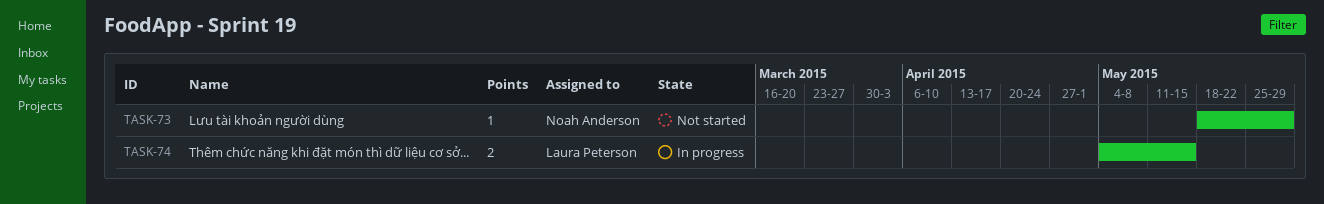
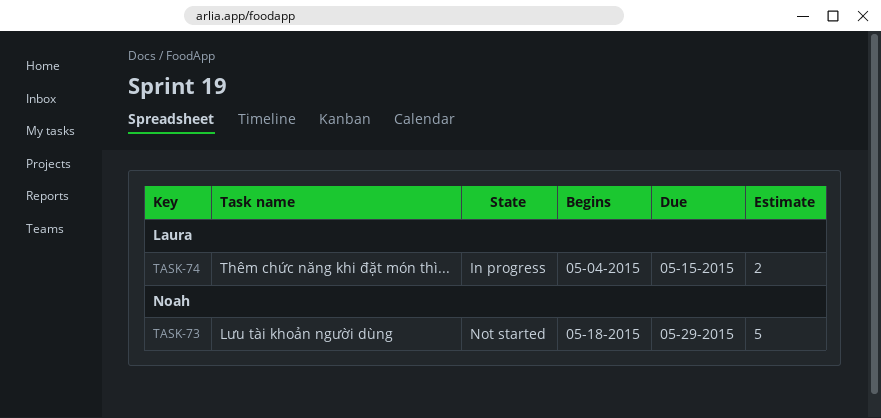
TASK-73, estimate: 1 -> 5

